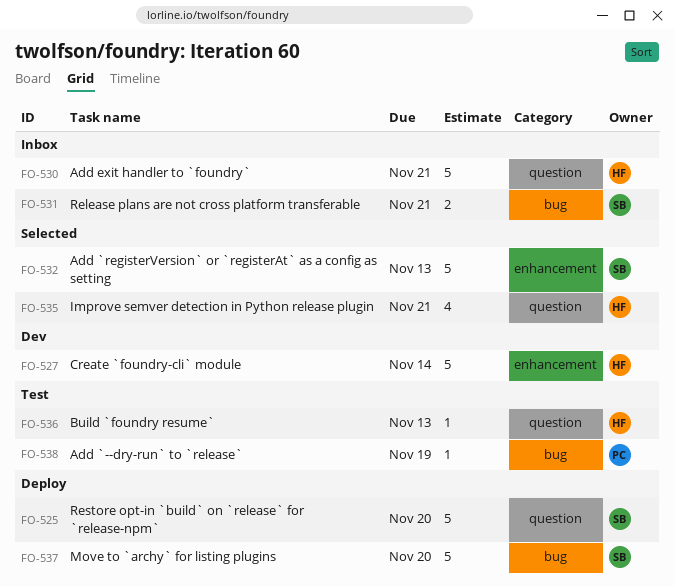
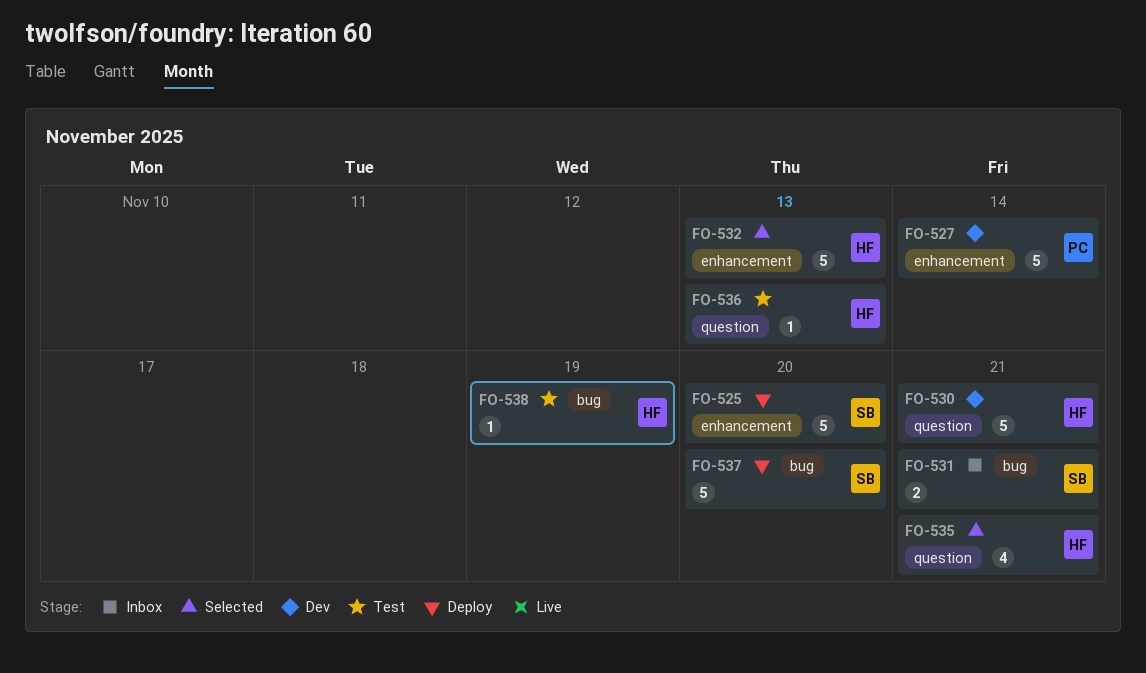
FO-525, label: question -> enhancement
FO-527, owner: HF -> PC
FO-530, status: Inbox -> Dev
FO-532, owner: SB -> HF
FO-538, owner: PC -> HF

